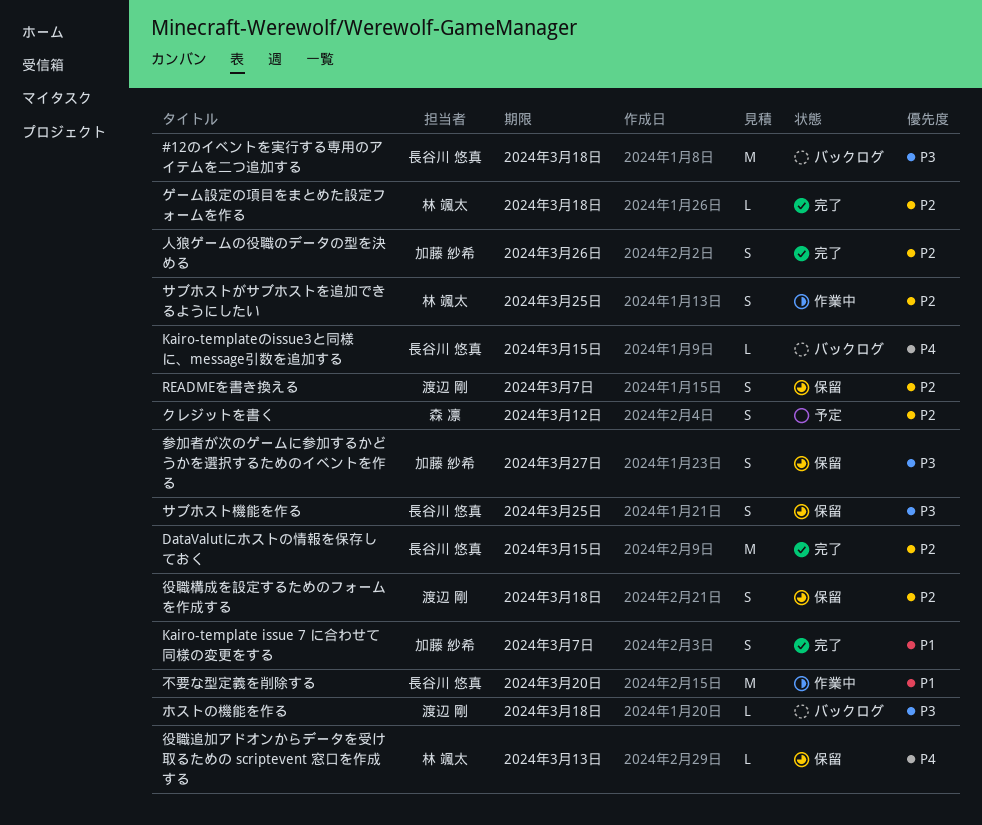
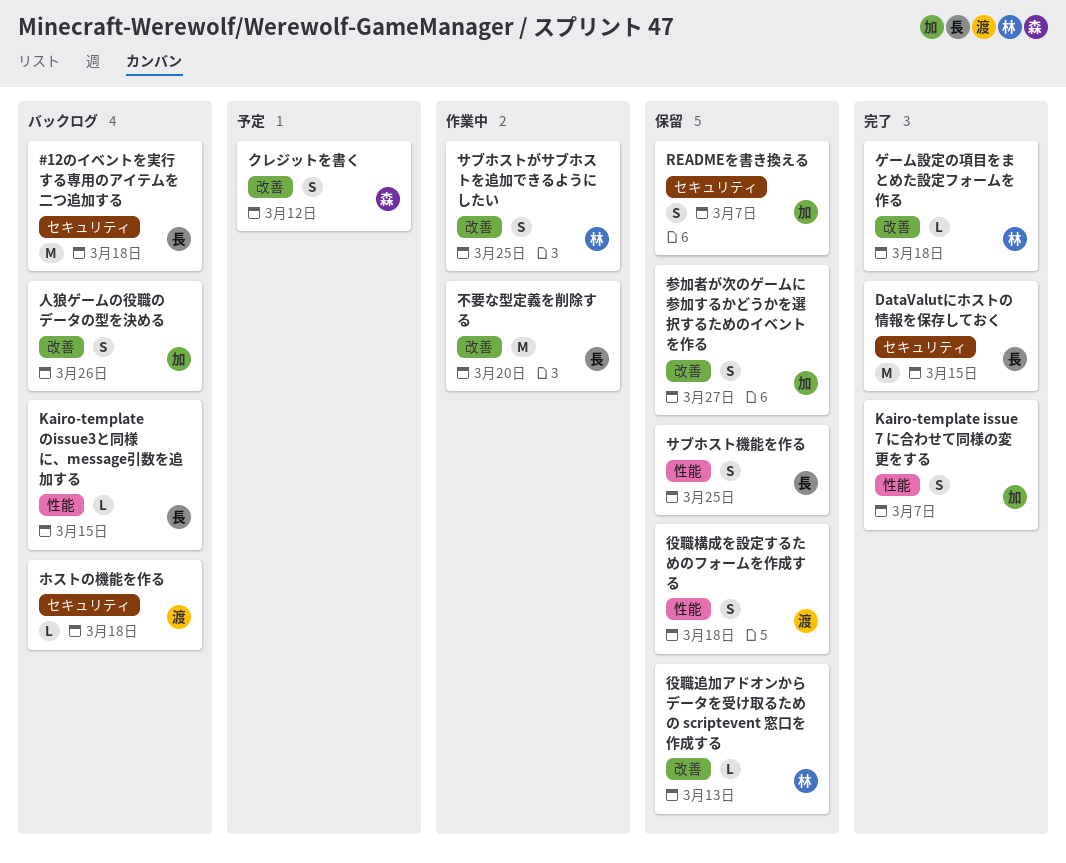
READMEを書き換える, owner: 渡辺 剛 -> 加藤 紗希
人狼ゲームの役職のデータの型を決める, status: 完了 -> バックログ

